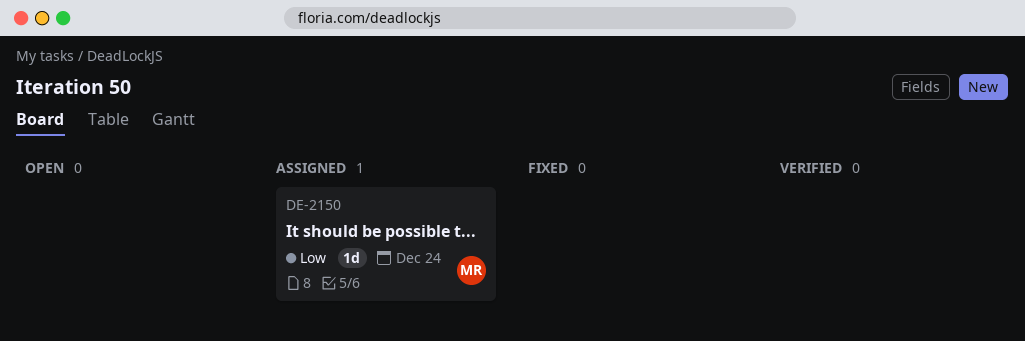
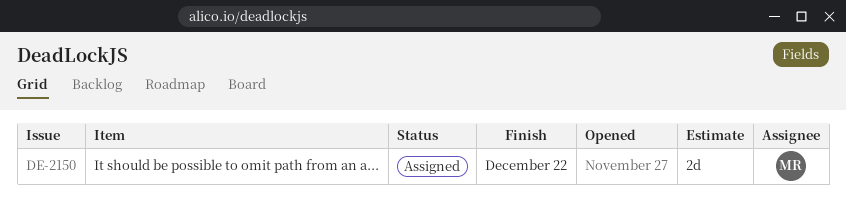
DE-2150, estimate: 1d -> 2d
DE-2150, due: Dec 24 -> Dec 22

